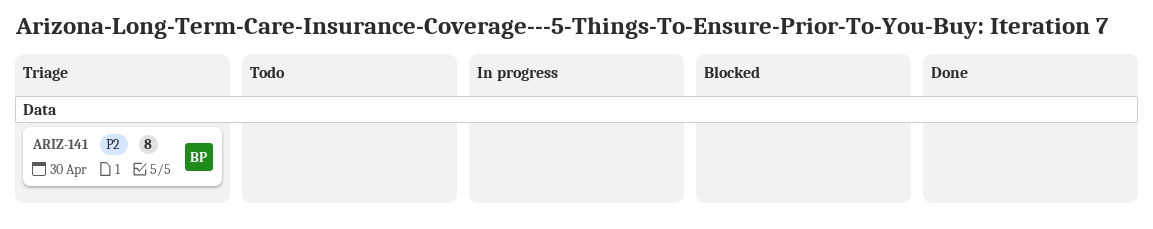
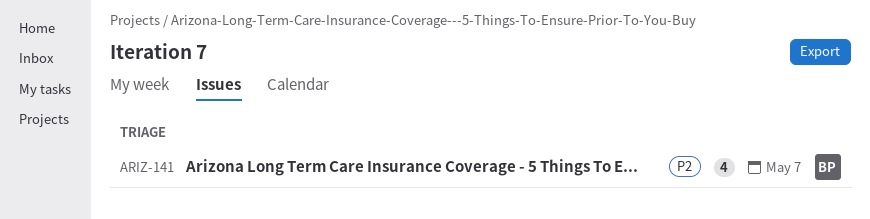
ARIZ-141, estimate: 8 -> 4
ARIZ-141, due: Apr 30 -> May 7

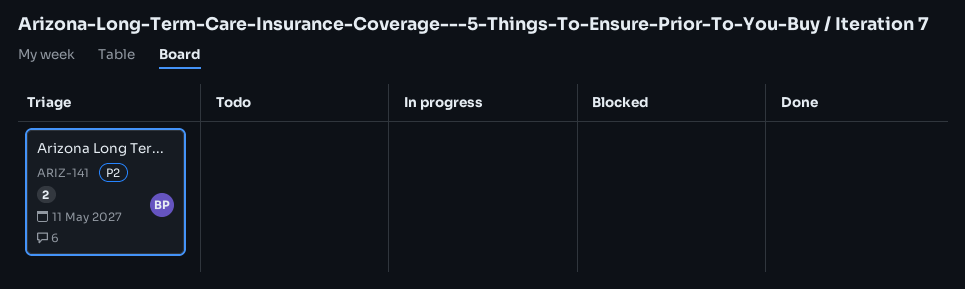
ARIZ-141, estimate: 4 -> 2
ARIZ-141, due: May 7 -> May 11

